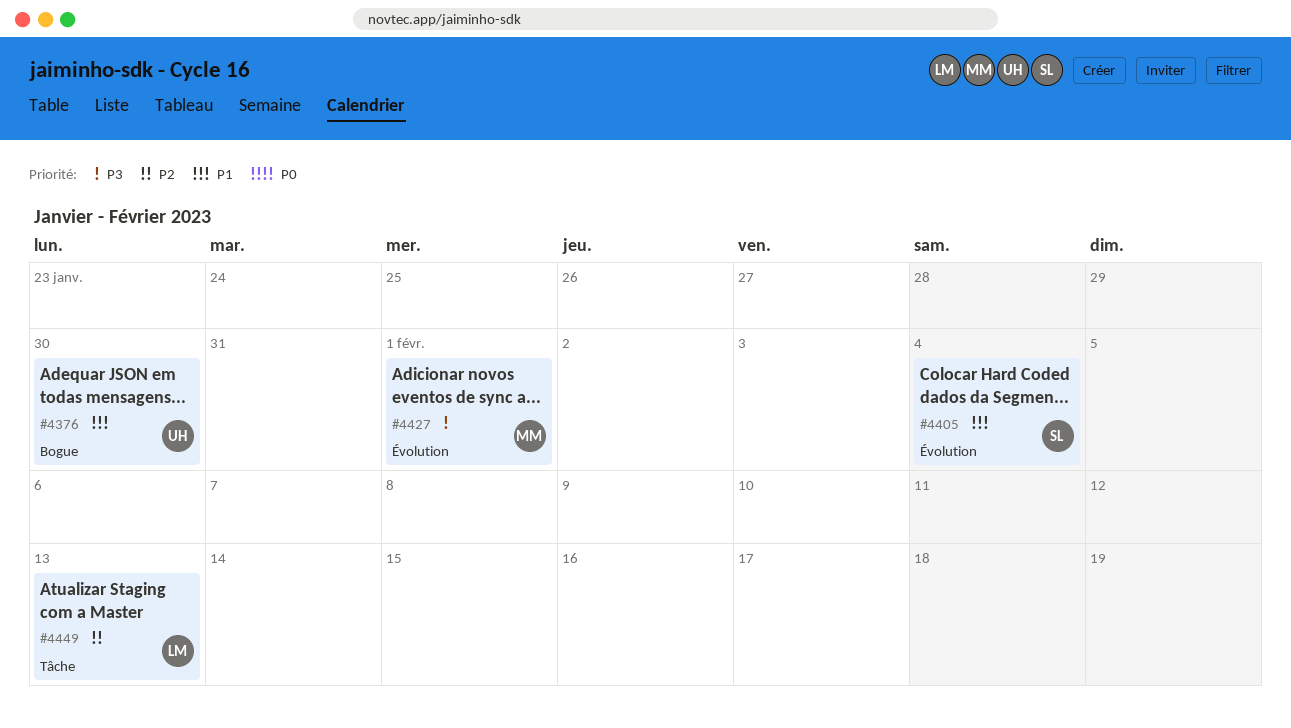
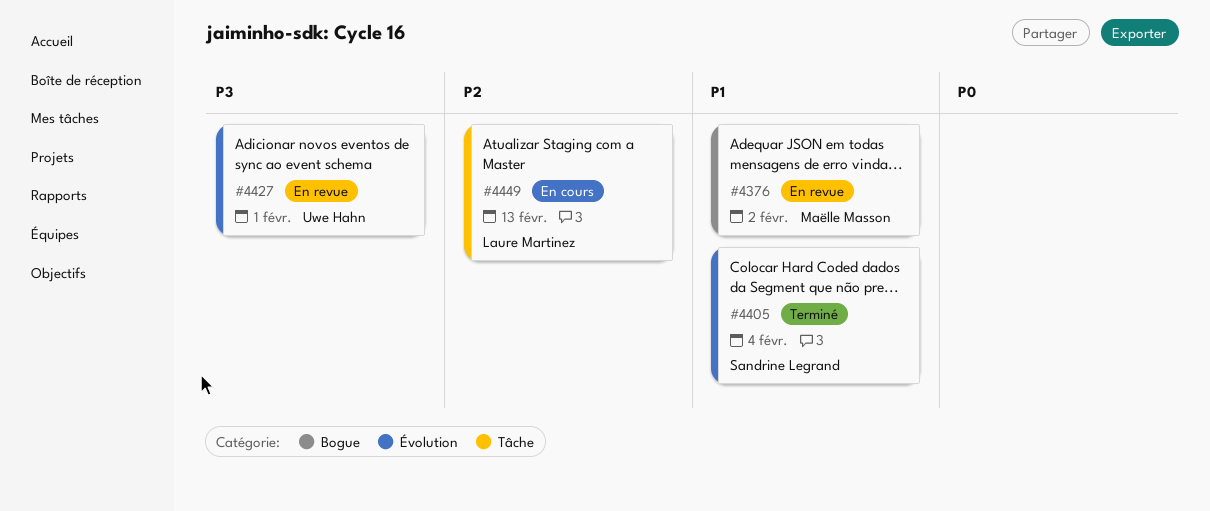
#4376, owner: Uwe Hahn -> Maëlle Masson
#4376, due: Jan 30 -> Feb 2
#4427, owner: Maëlle Masson -> Uwe Hahn

